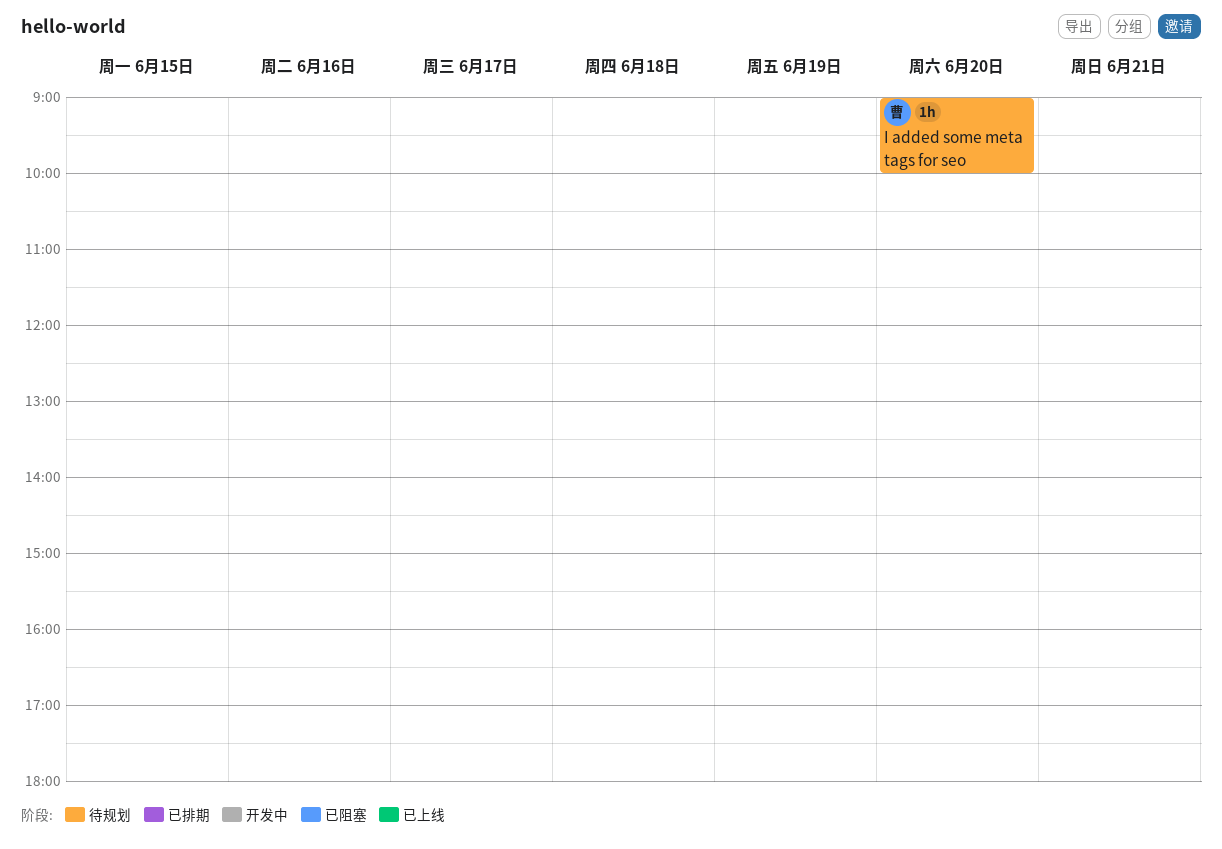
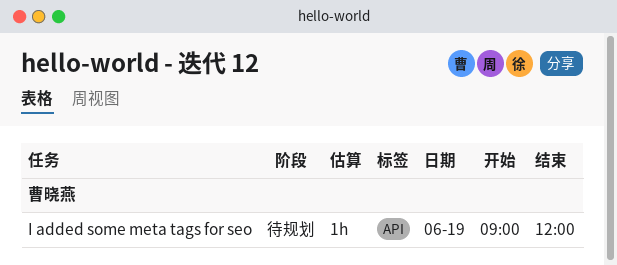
I added some meta tags for seo, day: Jun 20 -> Jun 19
I added some meta tags for seo, ends: 10:00 -> 12:00

